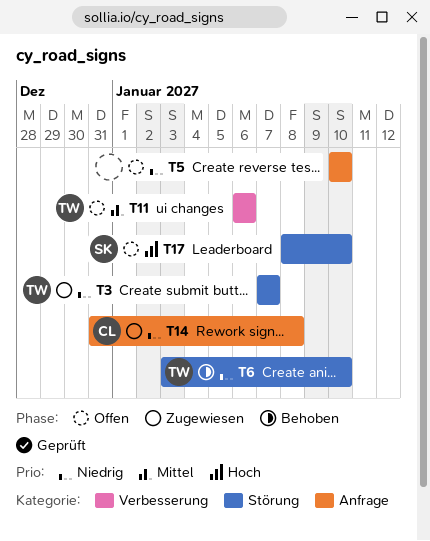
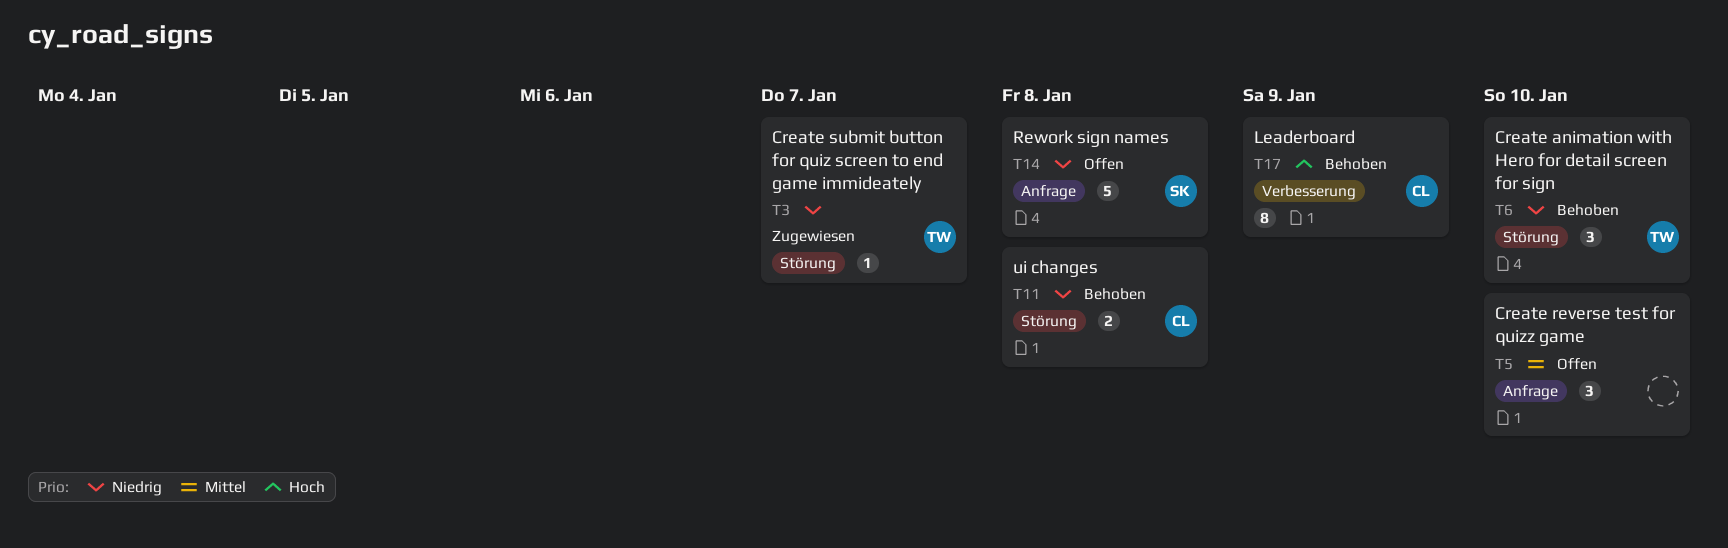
T5, priority: Niedrig -> Mittel
T11, status: Offen -> Behoben
T11, owner: TW -> CL
T11, priority: Mittel -> Niedrig
T11, label: Verbesserung -> Störung
T11, due: Jan 6 -> Jan 8
T14, status: Zugewiesen -> Offen
T14, owner: CL -> SK
T17, status: Offen -> Behoben
T17, owner: SK -> CL
T17, label: Störung -> Verbesserung
T17, due: Jan 10 -> Jan 9

